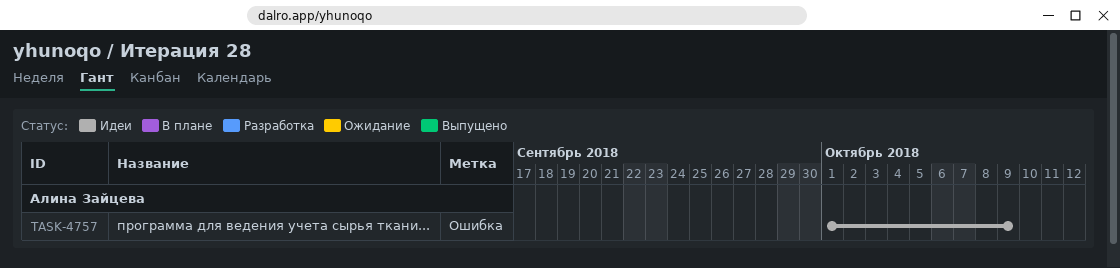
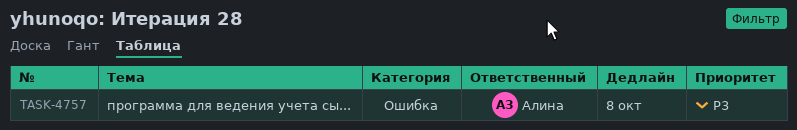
TASK-4757, due: Oct 9 -> Oct 8

